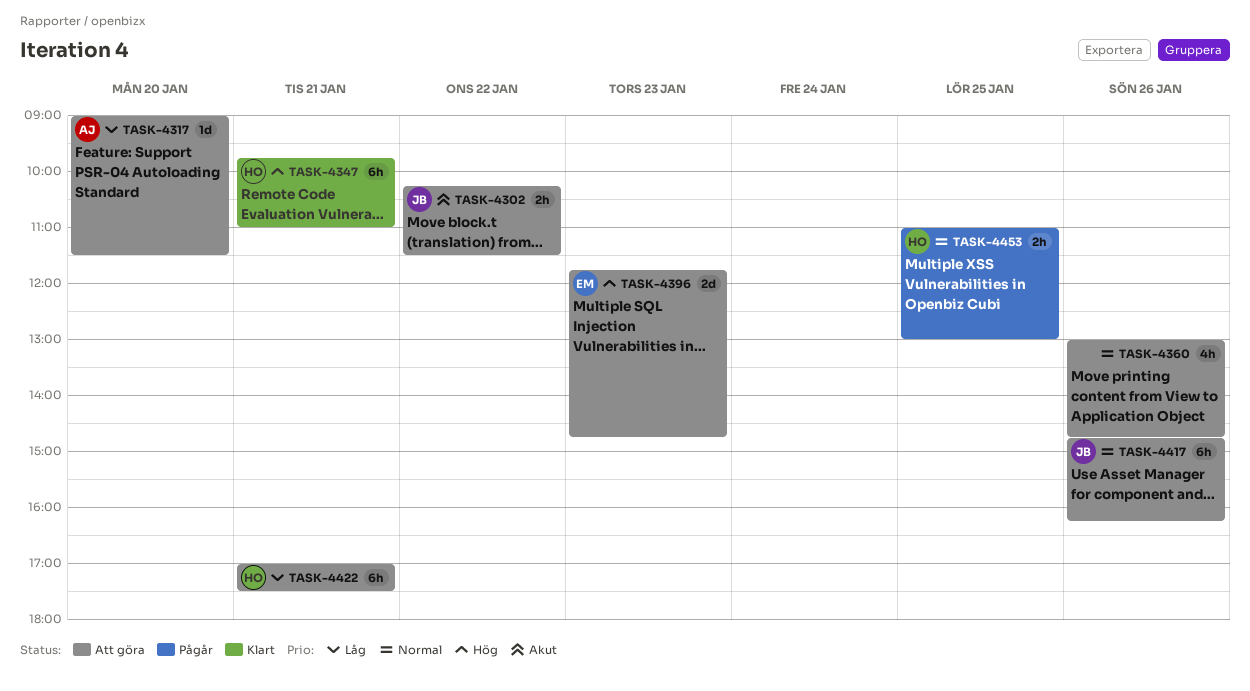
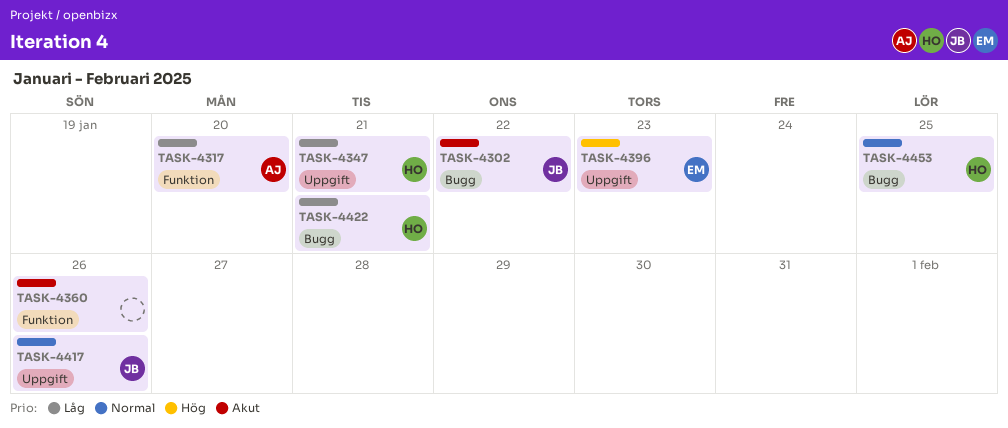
TASK-4347, priority: Hög -> Låg
TASK-4360, priority: Normal -> Akut

